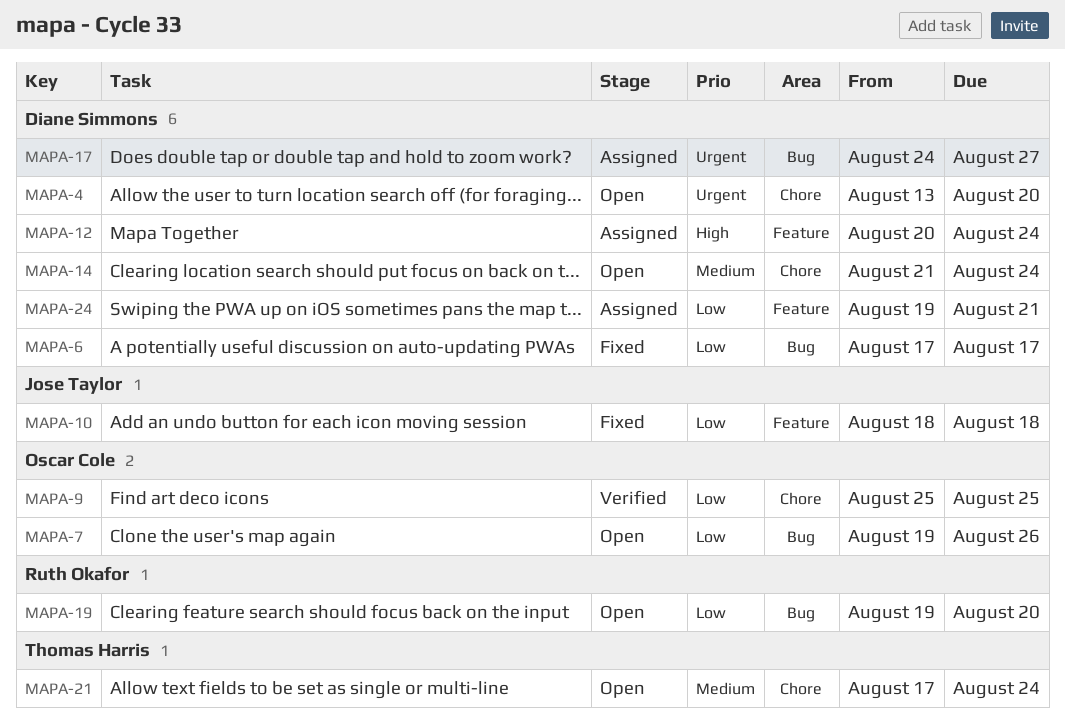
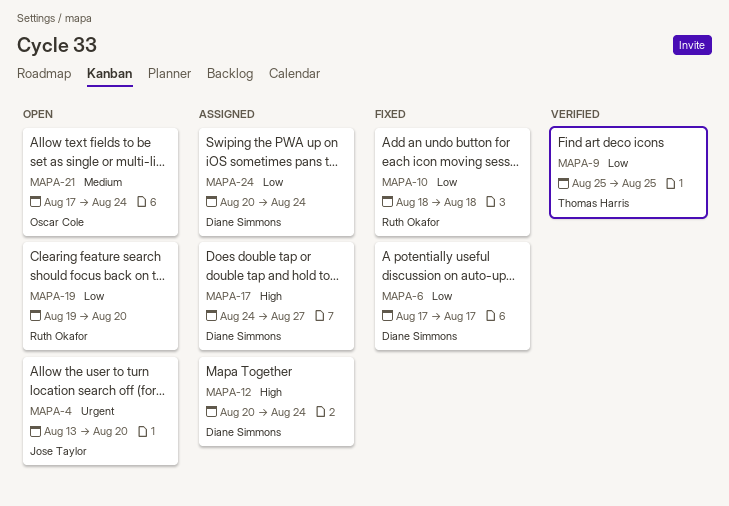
MAPA-4, owner: Diane Simmons -> Jose Taylor
MAPA-7: present -> none
MAPA-9, owner: Oscar Cole -> Thomas Harris
MAPA-10, owner: Jose Taylor -> Ruth Okafor
MAPA-14: present -> none
MAPA-17, priority: Urgent -> High
MAPA-21, owner: Thomas Harris -> Oscar Cole
MAPA-24, start: Aug 19 -> Aug 20
MAPA-24, due: Aug 21 -> Aug 24

